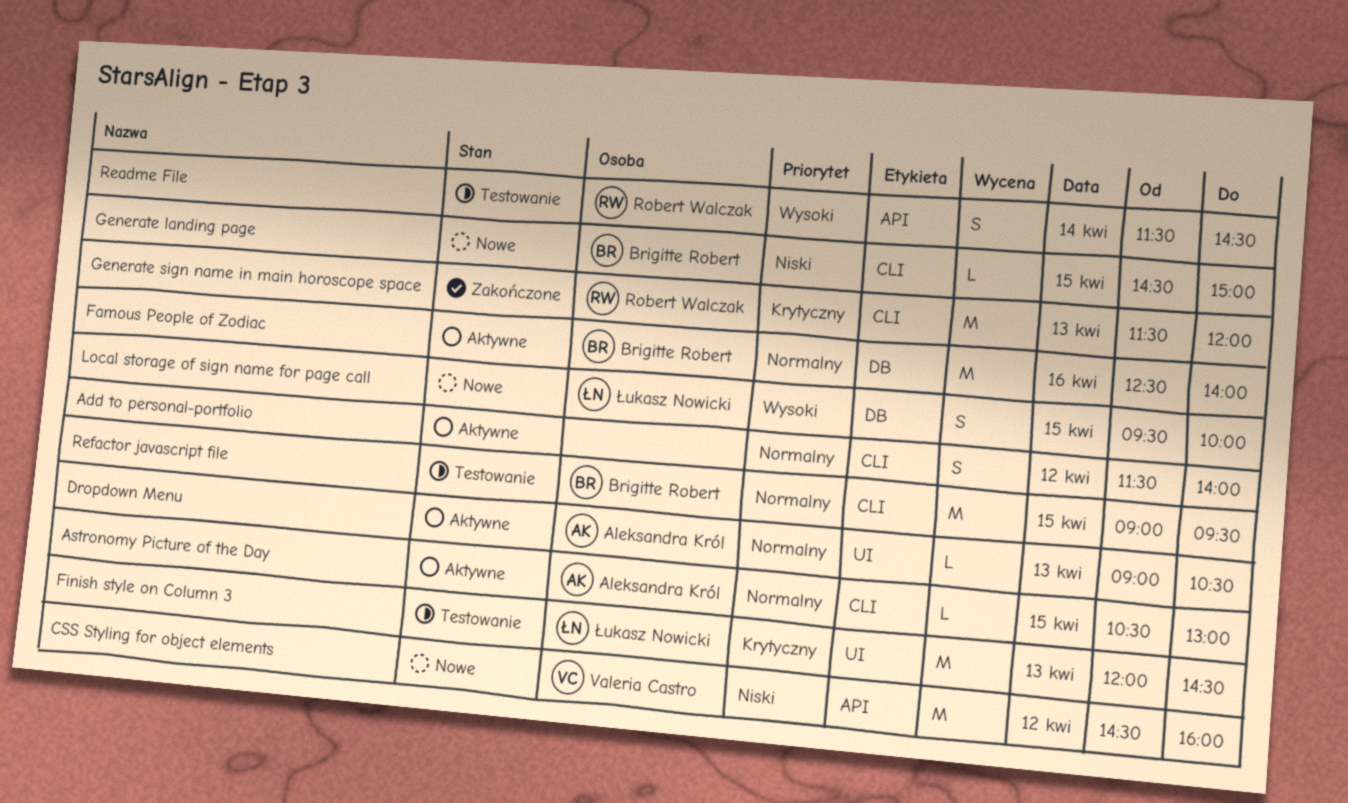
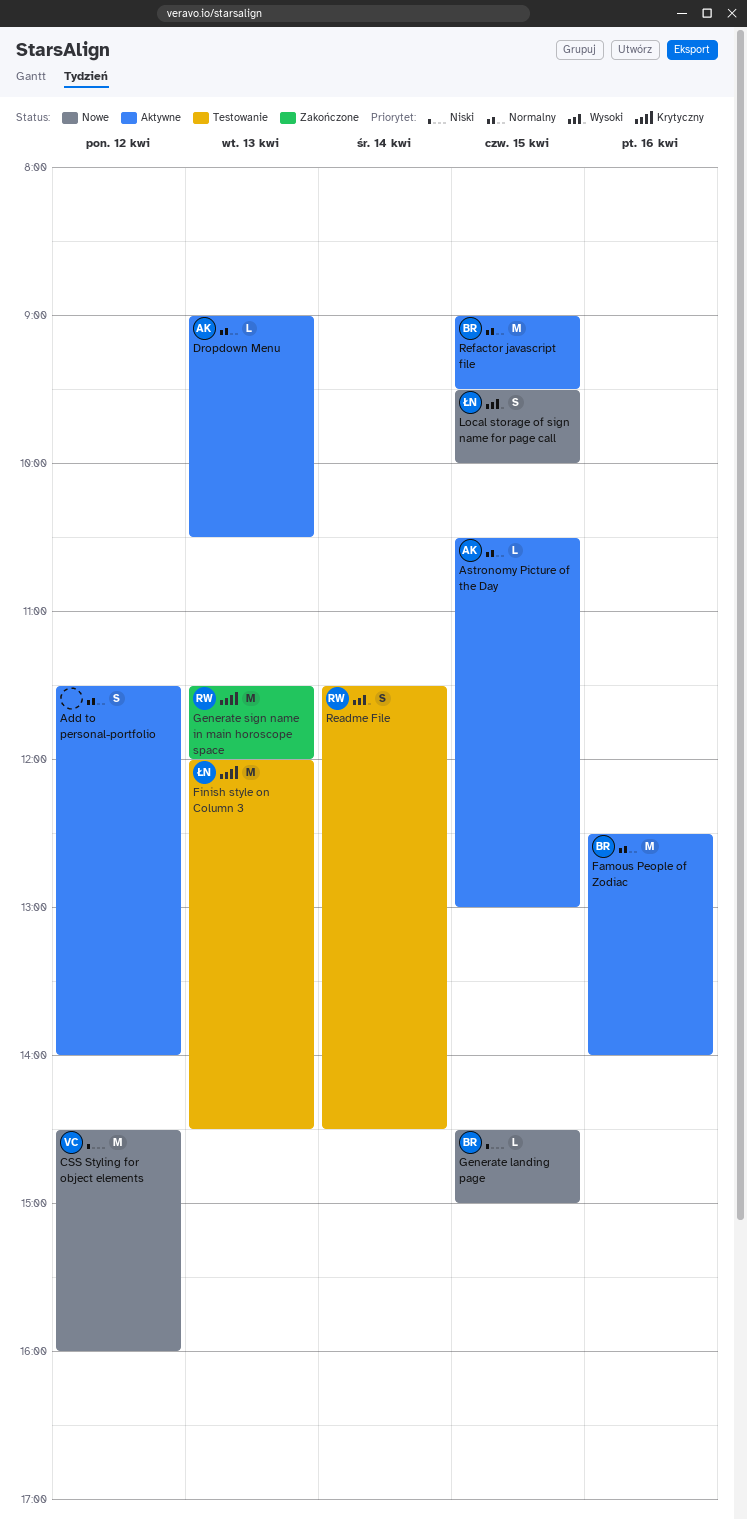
Refactor javascript file, status: Testowanie -> Aktywne

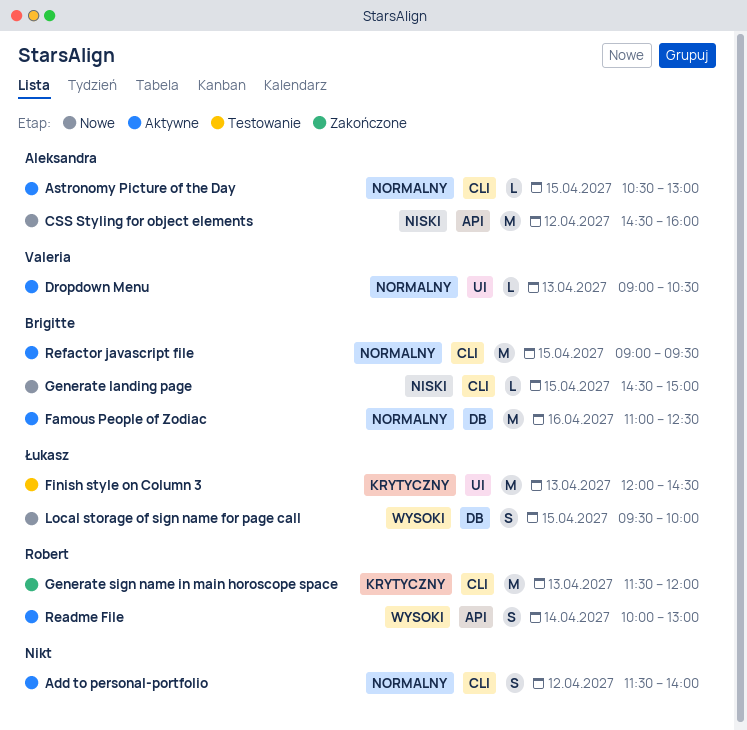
CSS Styling for object elements, owner: Valeria -> Aleksandra
Dropdown Menu, owner: Aleksandra -> Valeria
Famous People of Zodiac, begins: 12:30 -> 11:00
Famous People of Zodiac, ends: 14:00 -> 12:30
Readme File, status: Testowanie -> Aktywne
Readme File, begins: 11:30 -> 10:00
Readme File, ends: 14:30 -> 13:00

